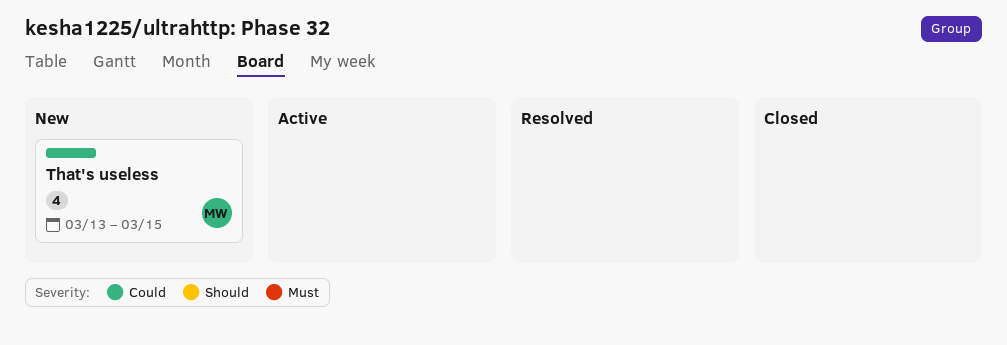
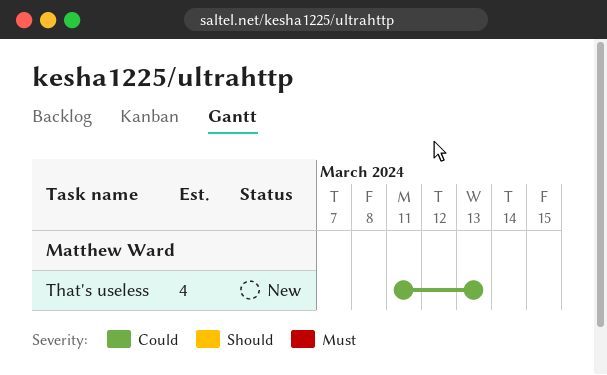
That's useless, start: Mar 13 -> Mar 11
That's useless, due: Mar 15 -> Mar 13

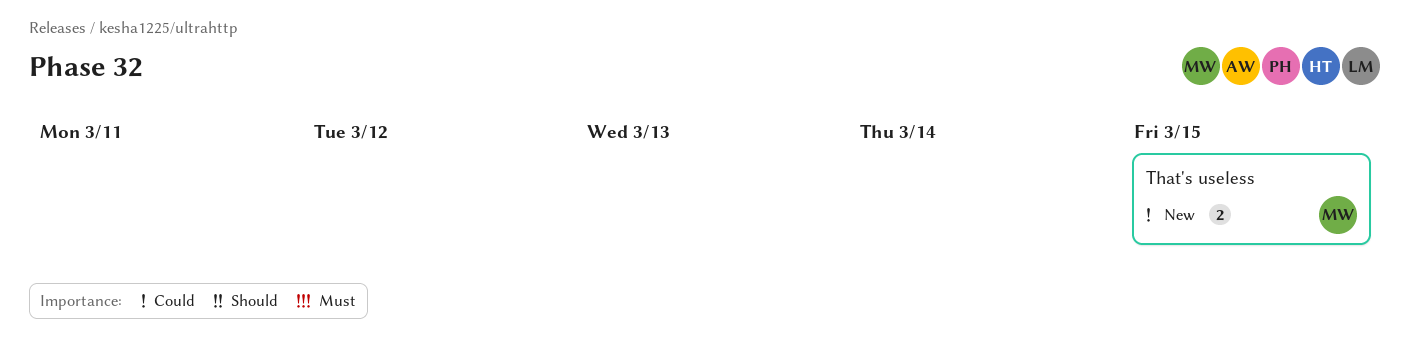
That's useless, estimate: 4 -> 2
That's useless, due: Mar 13 -> Mar 15

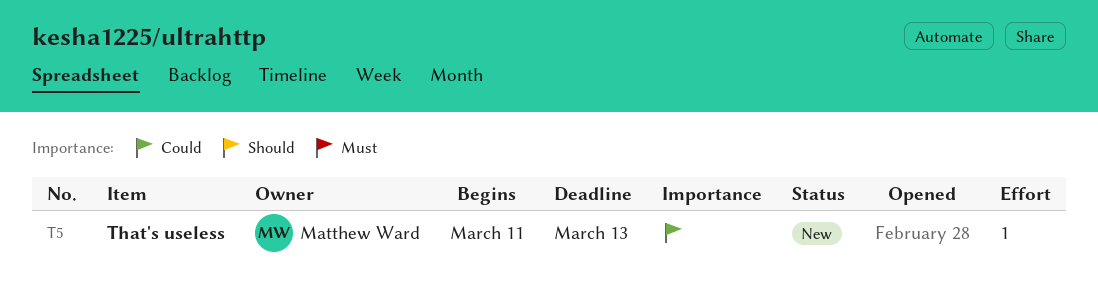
That's useless, estimate: 2 -> 1
That's useless, due: Mar 15 -> Mar 13

